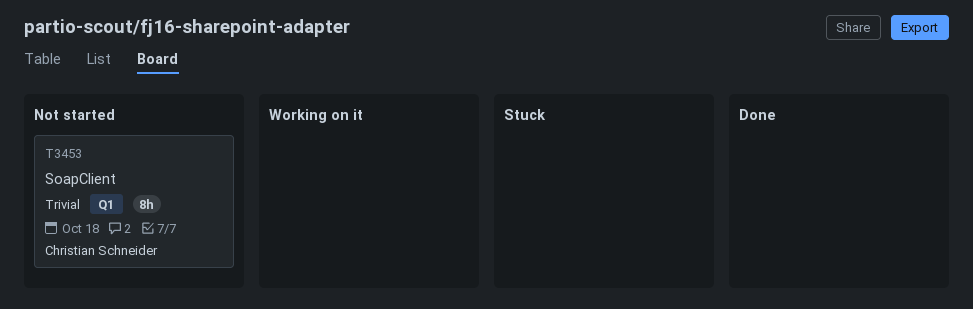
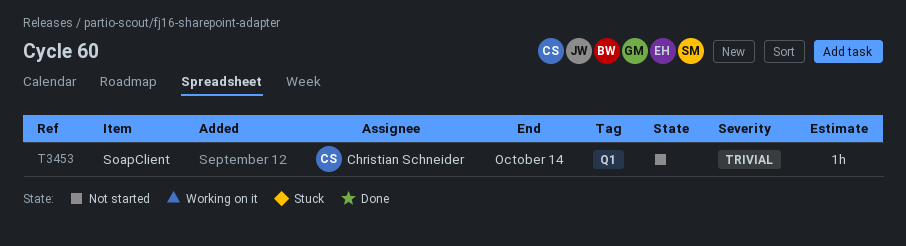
T3453, estimate: 8h -> 1h
T3453, due: Oct 18 -> Oct 14

